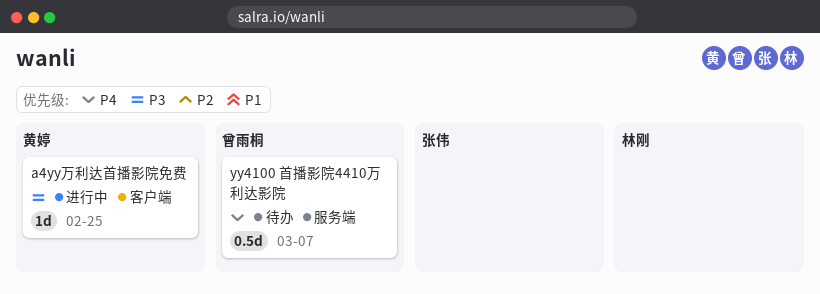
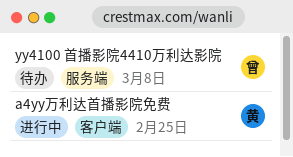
yy4100 首播影院4410万利达影院, due: Mar 7 -> Mar 8

